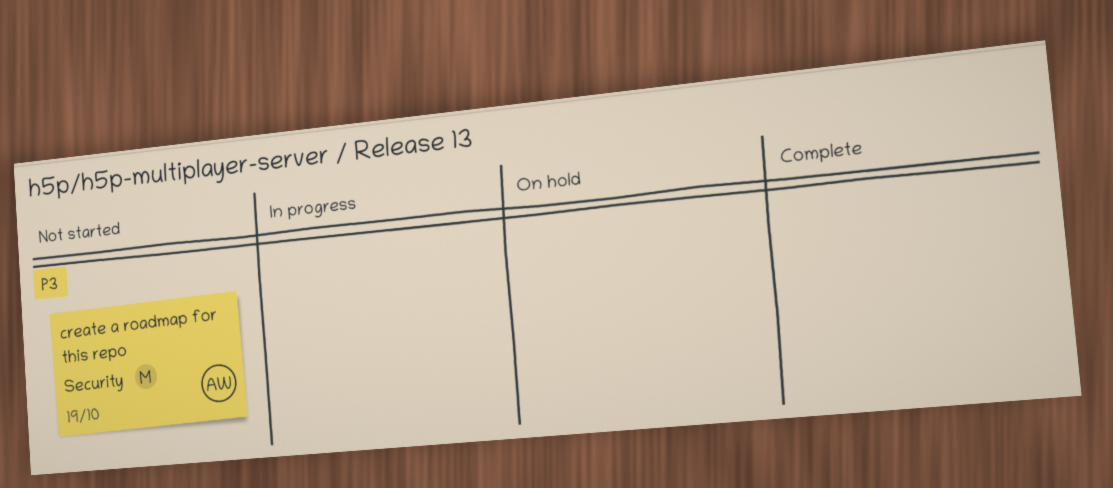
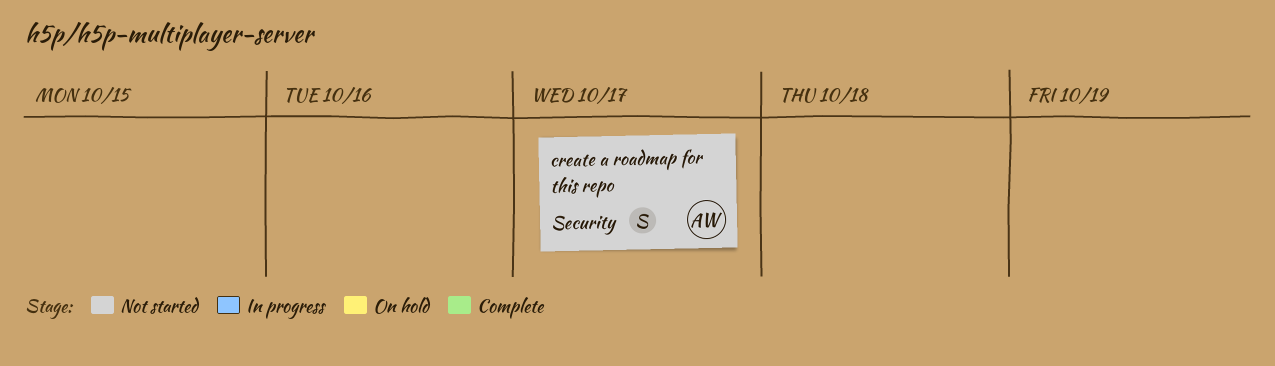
create a roadmap for this repo, estimate: M -> S
create a roadmap for this repo, due: Oct 19 -> Oct 17

